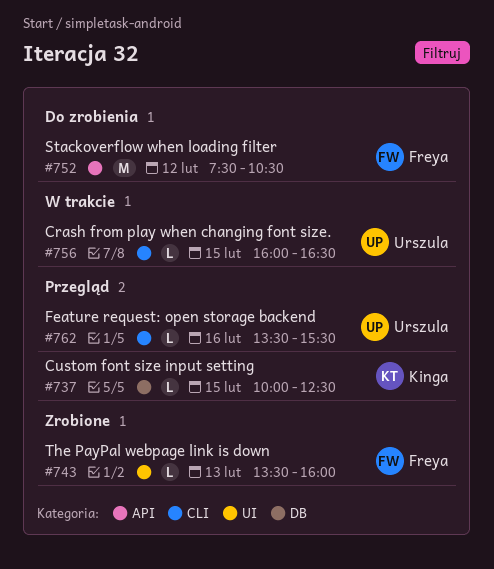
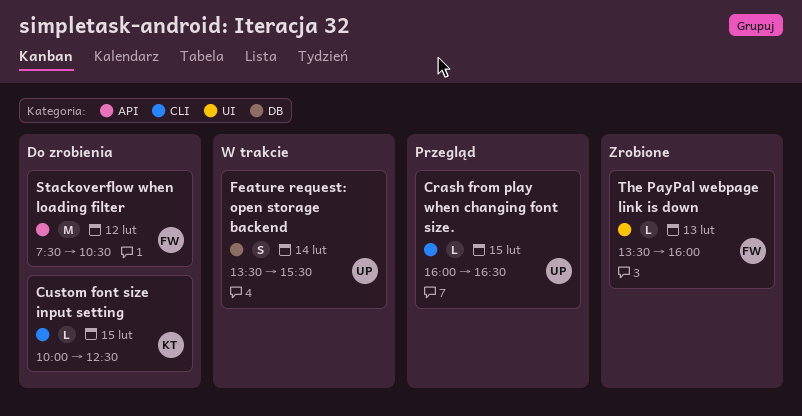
Crash from play when changing font size., status: W trakcie -> Przegląd
Custom font size input setting, status: Przegląd -> Do zrobienia
Custom font size input setting, label: DB -> CLI
Feature request: open storage backend, status: Przegląd -> W trakcie
Feature request: open storage backend, label: CLI -> DB
Feature request: open storage backend, estimate: L -> S
Feature request: open storage backend, day: Feb 16 -> Feb 14

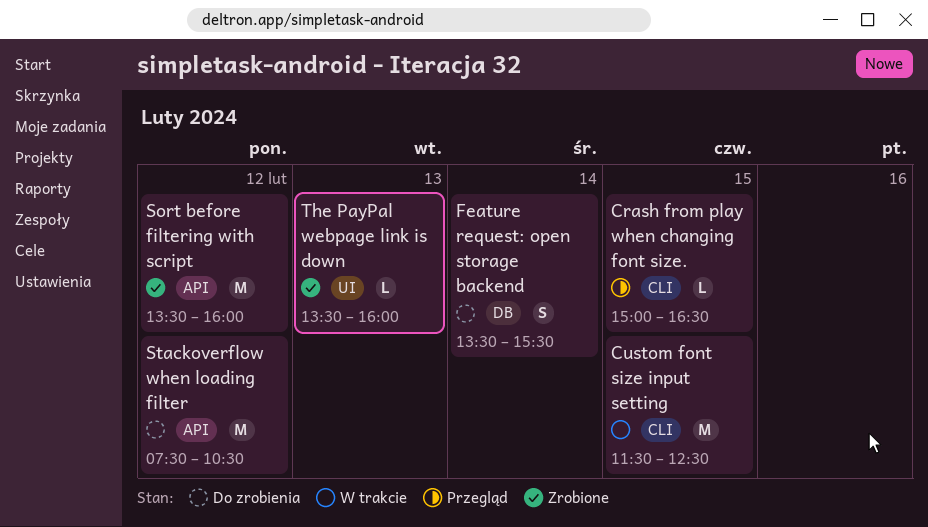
Crash from play when changing font size., begins: 16:00 -> 15:00
Custom font size input setting, status: Do zrobienia -> W trakcie
Custom font size input setting, estimate: L -> M
Custom font size input setting, begins: 10:00 -> 11:30
Feature request: open storage backend, status: W trakcie -> Do zrobienia
Sort before filtering with script: none -> present

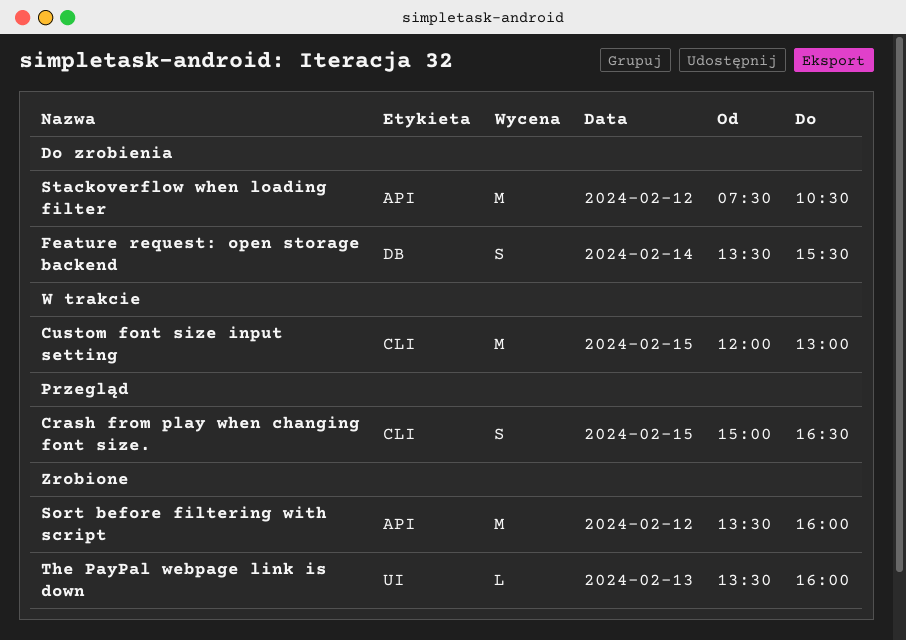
Crash from play when changing font size., estimate: L -> S
Custom font size input setting, begins: 11:30 -> 12:00
Custom font size input setting, ends: 12:30 -> 13:00

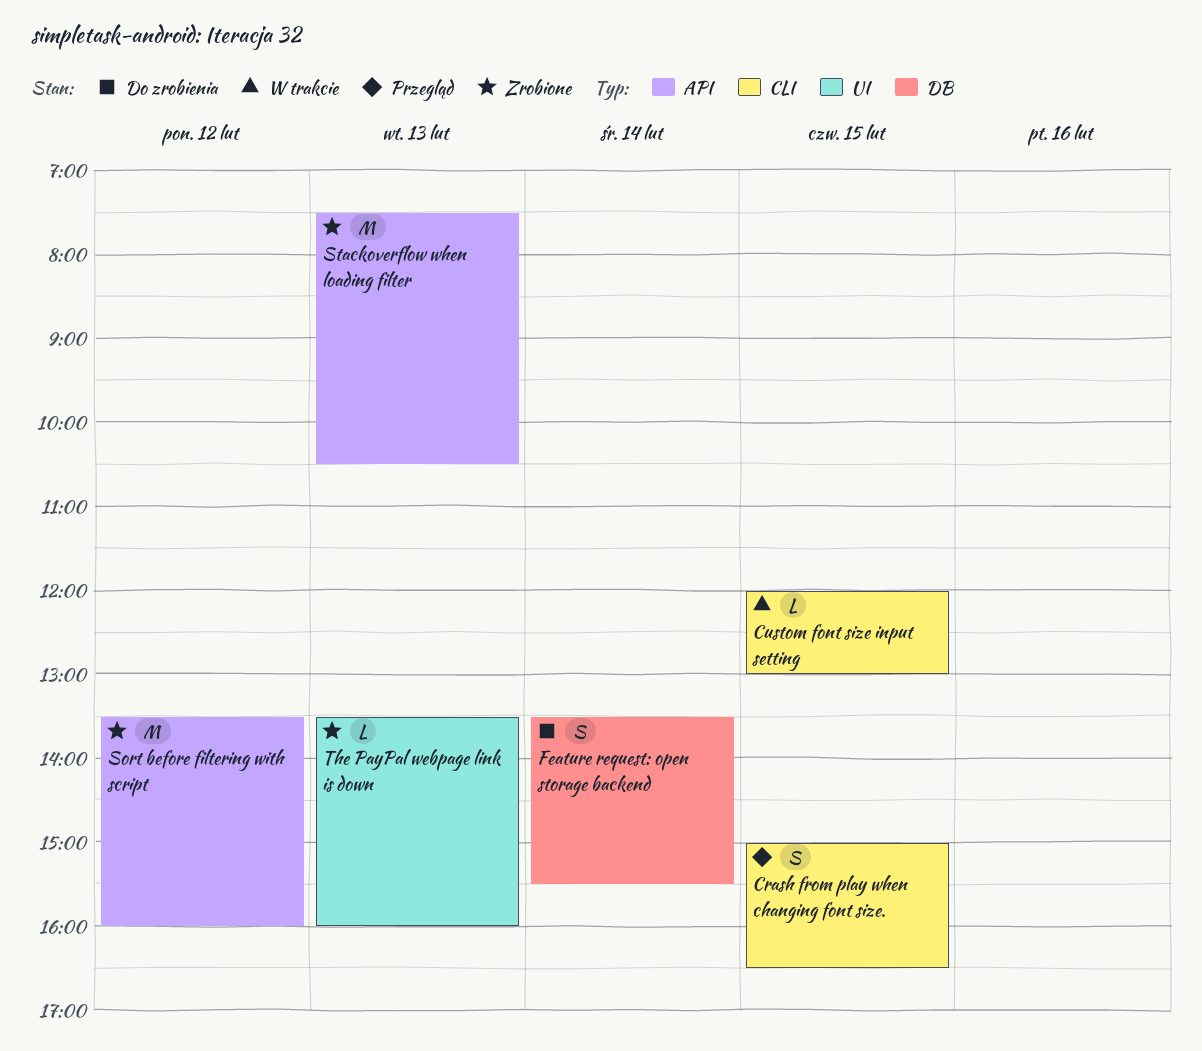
Custom font size input setting, estimate: M -> L
Stackoverflow when loading filter, status: Do zrobienia -> Zrobione
Stackoverflow when loading filter, day: Feb 12 -> Feb 13

